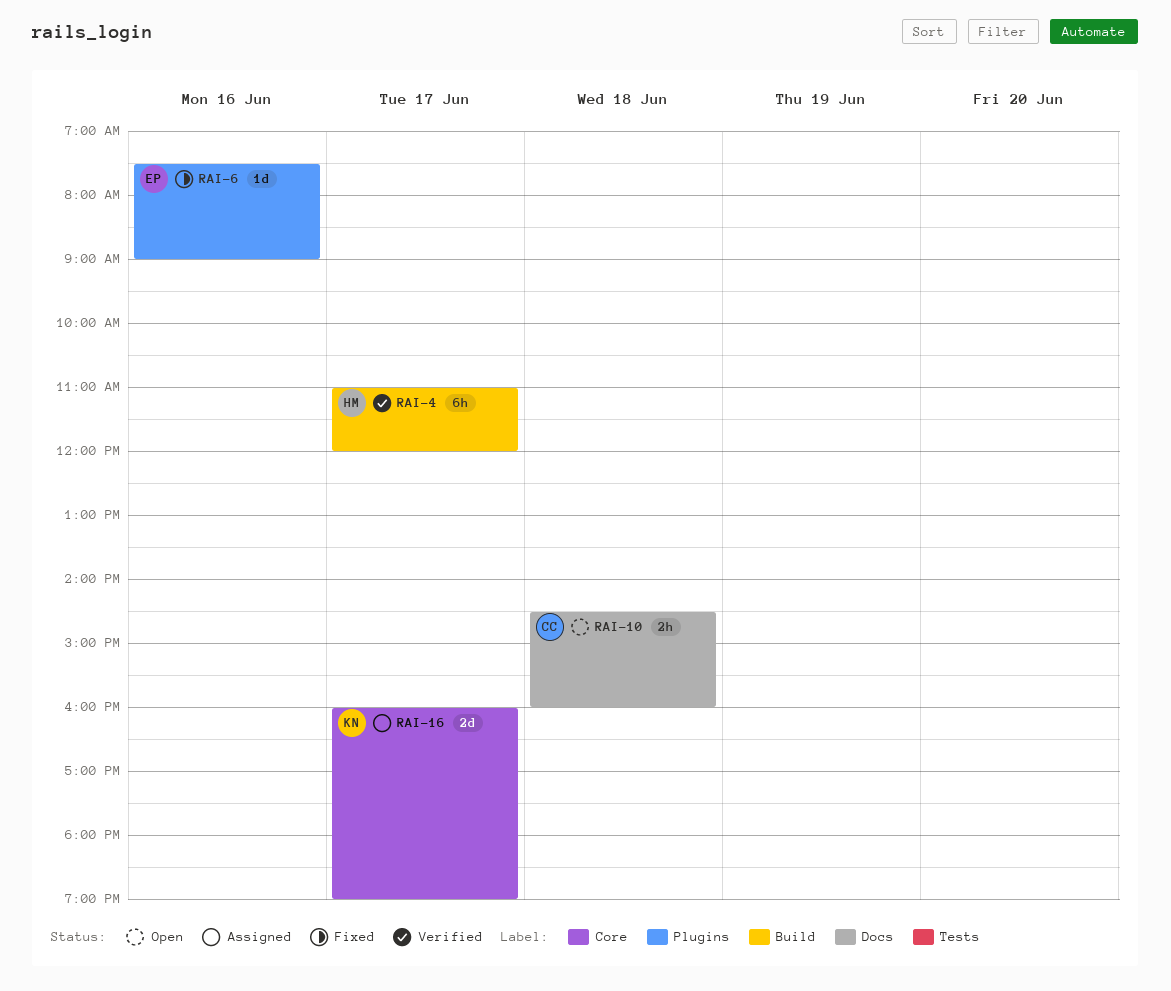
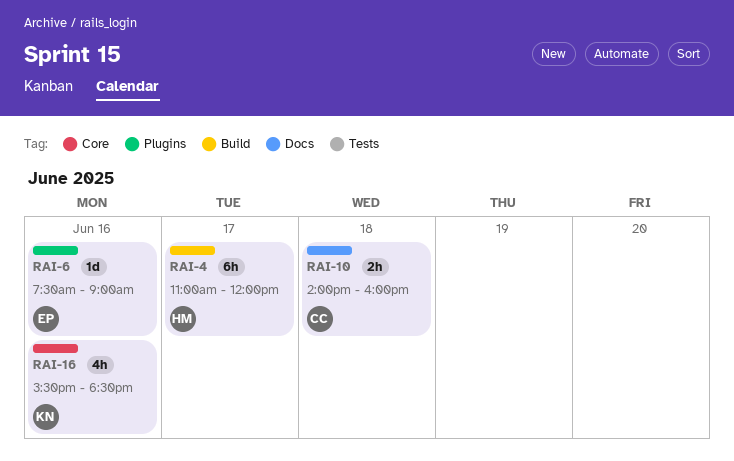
RAI-10, begins: 14:30 -> 14:00
RAI-16, estimate: 2d -> 4h
RAI-16, day: Jun 17 -> Jun 16
RAI-16, begins: 16:00 -> 15:30
RAI-16, ends: 19:00 -> 18:30

